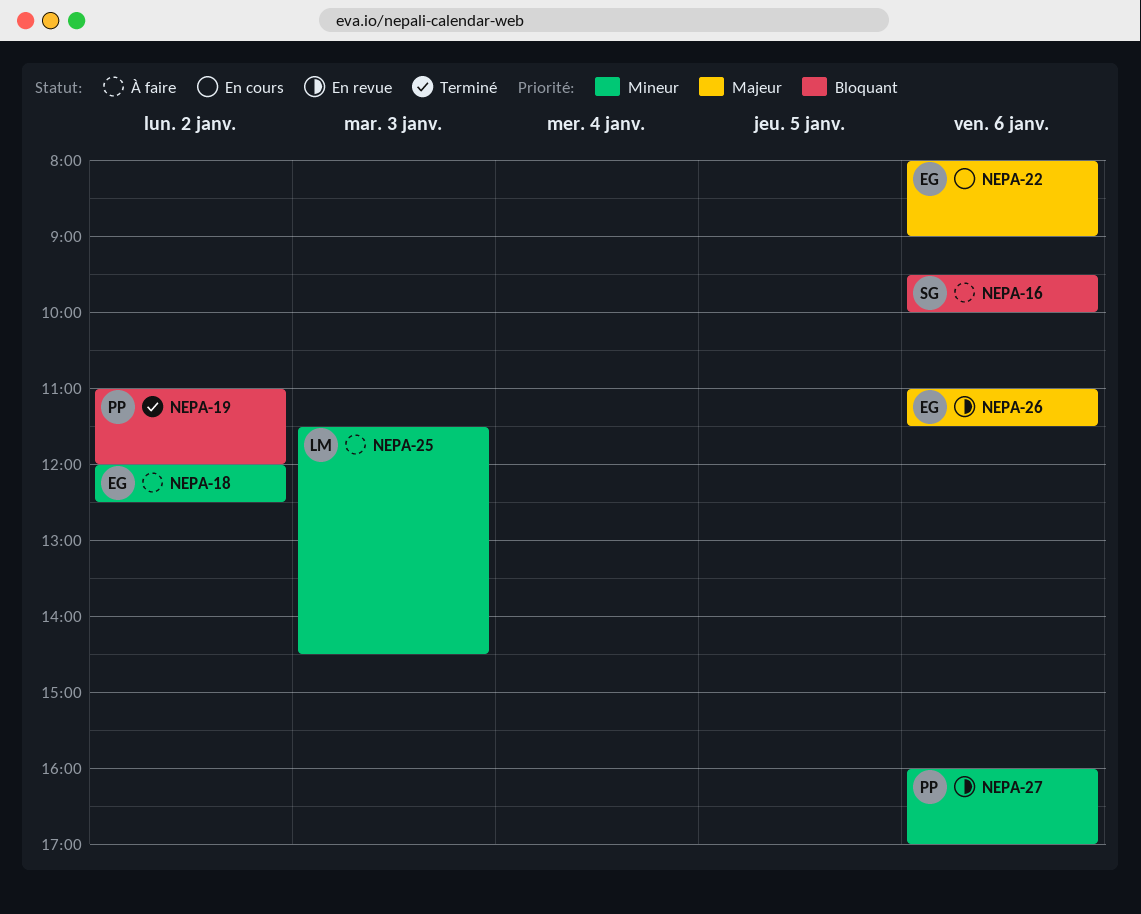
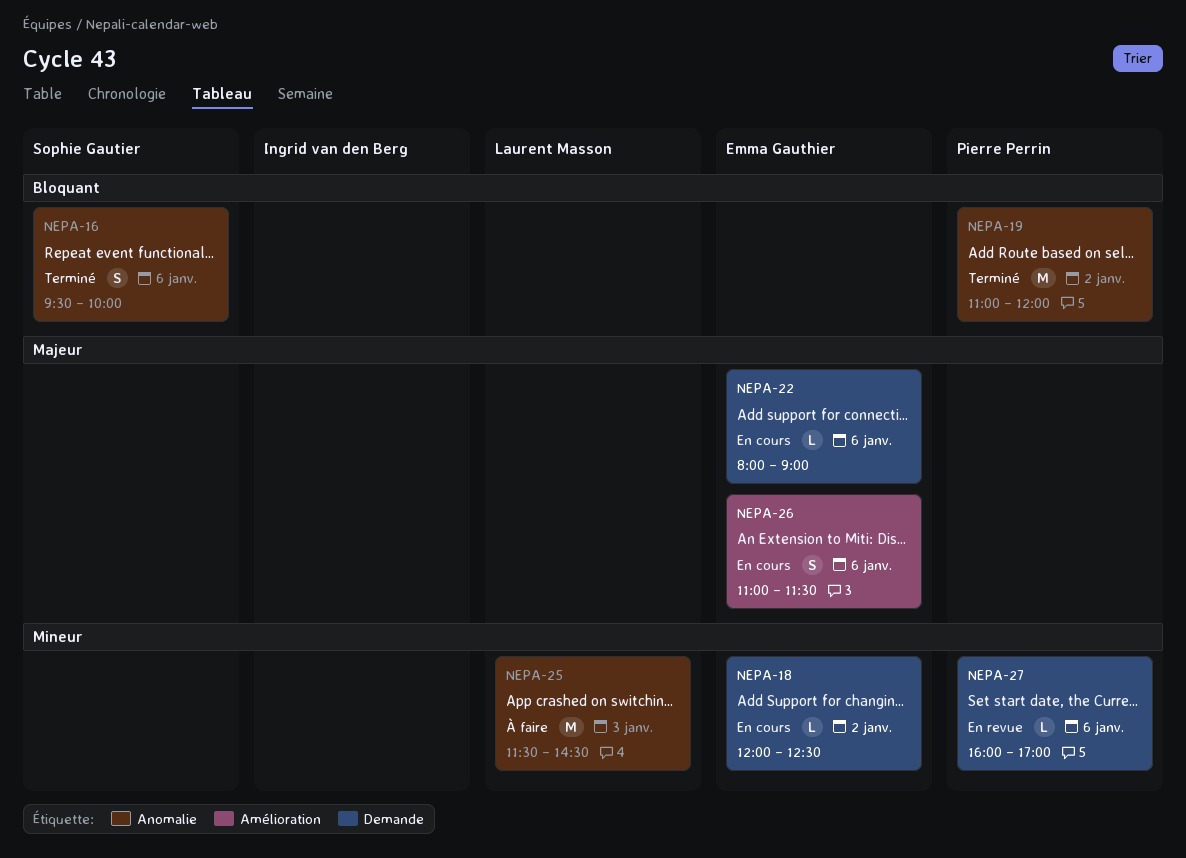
NEPA-16, status: À faire -> Terminé
NEPA-18, status: À faire -> En cours
NEPA-26, status: En revue -> En cours

